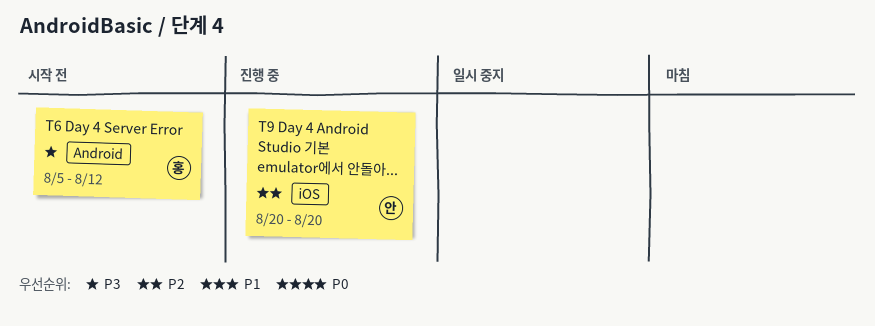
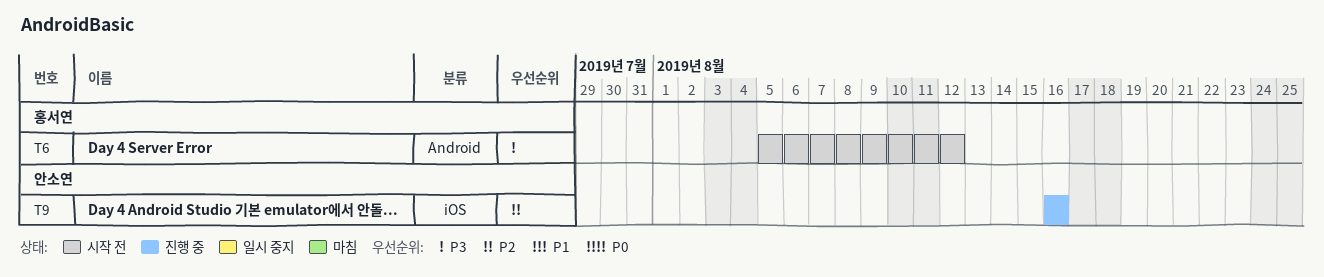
T9, start: Aug 20 -> Aug 16
T9, due: Aug 20 -> Aug 16

